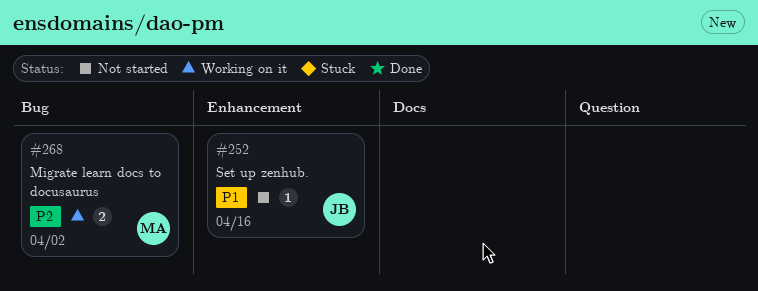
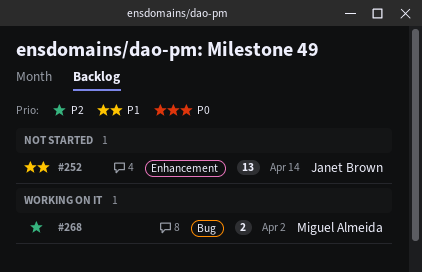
#252, estimate: 1 -> 13
#252, due: Apr 16 -> Apr 14

